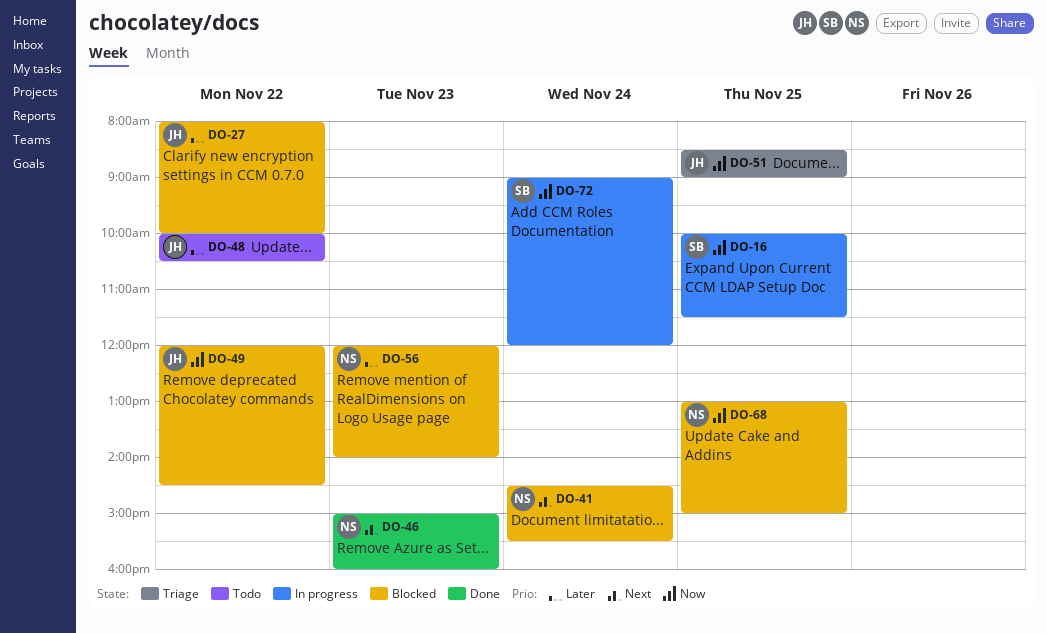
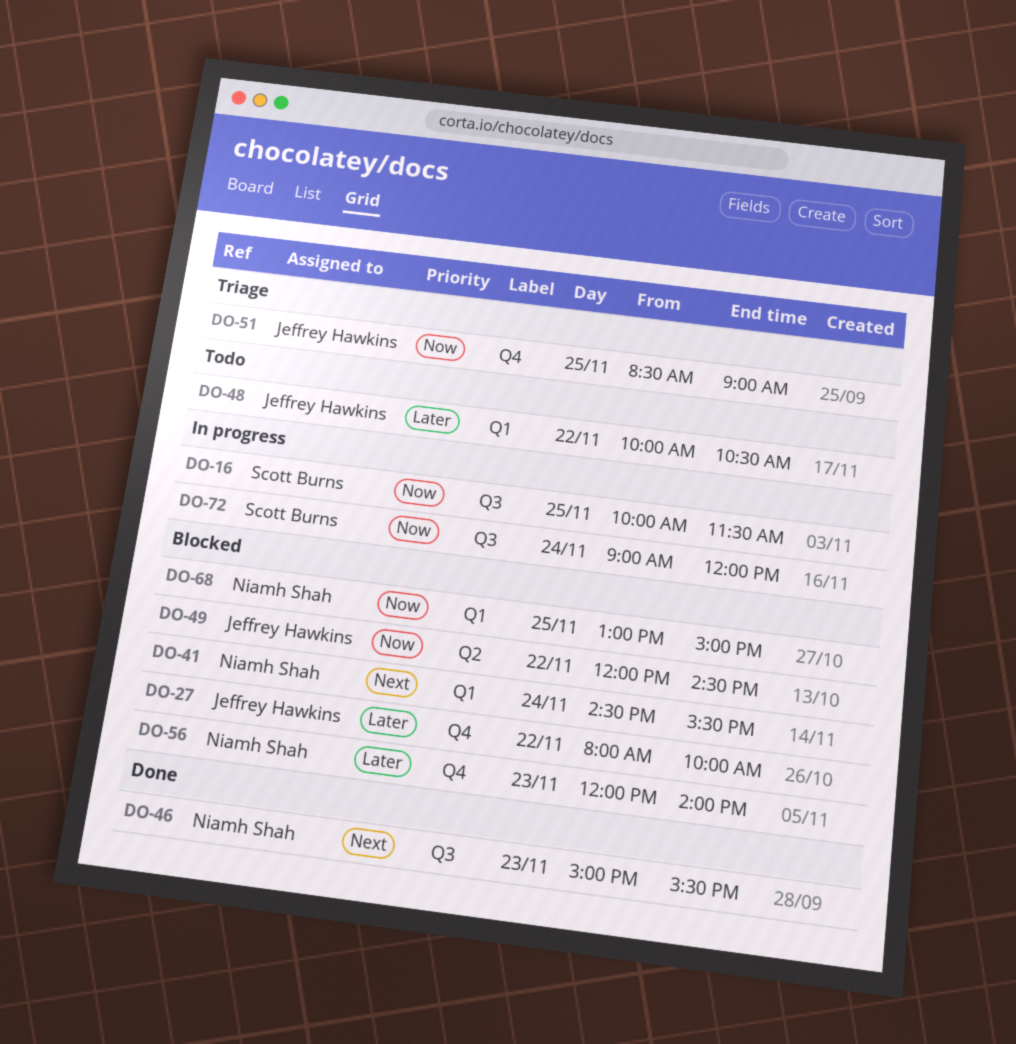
DO-46, ends: 16:00 -> 15:30

